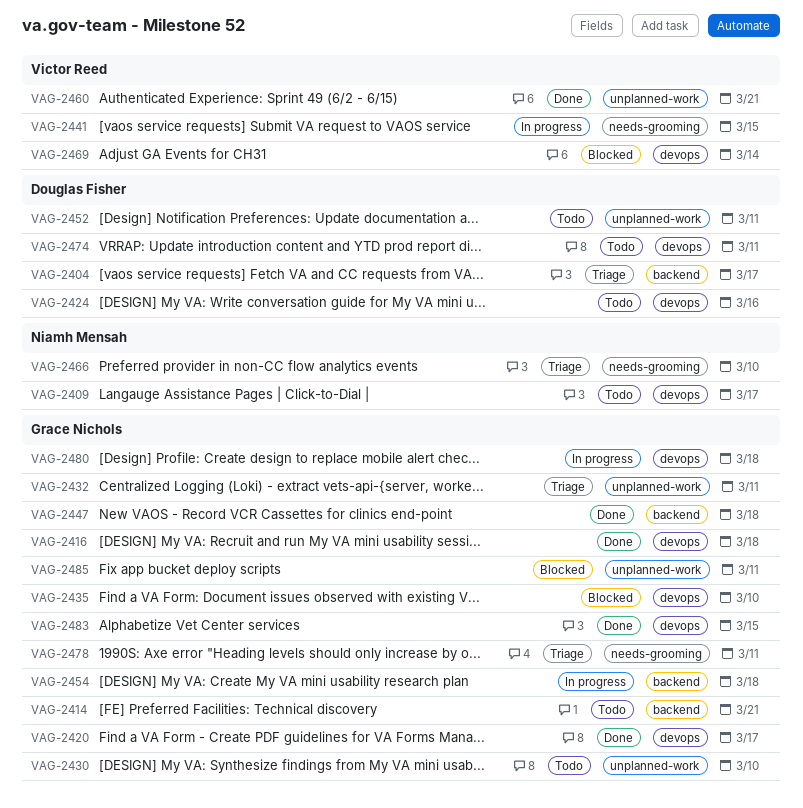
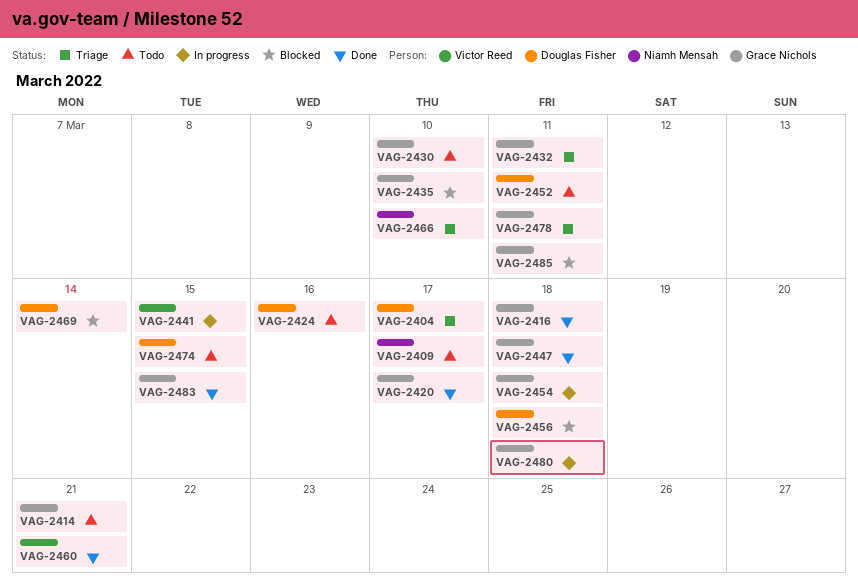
VAG-2456: none -> present
VAG-2469, owner: Victor Reed -> Douglas Fisher
VAG-2474, due: Mar 11 -> Mar 15

